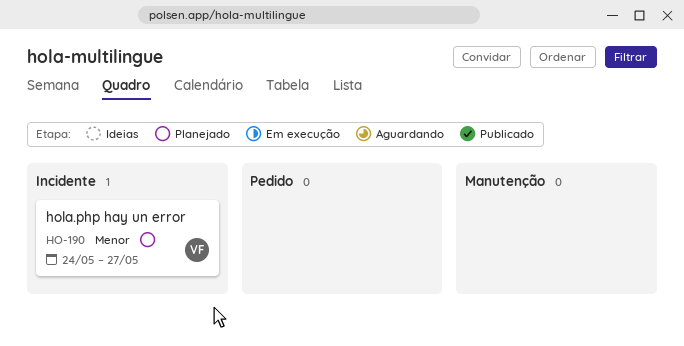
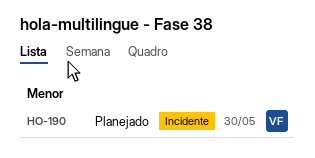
HO-190, due: May 27 -> May 30

